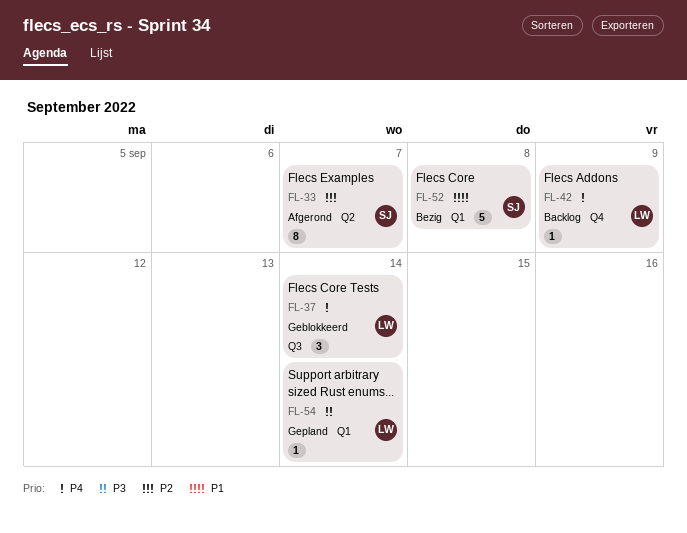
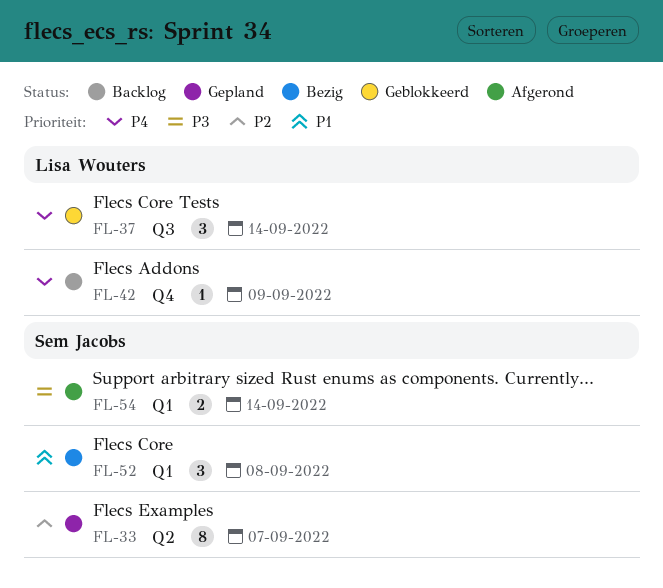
FL-33, status: Afgerond -> Gepland
FL-52, estimate: 5 -> 3
FL-54, status: Gepland -> Afgerond
FL-54, owner: Lisa Wouters -> Sem Jacobs
FL-54, estimate: 1 -> 2

